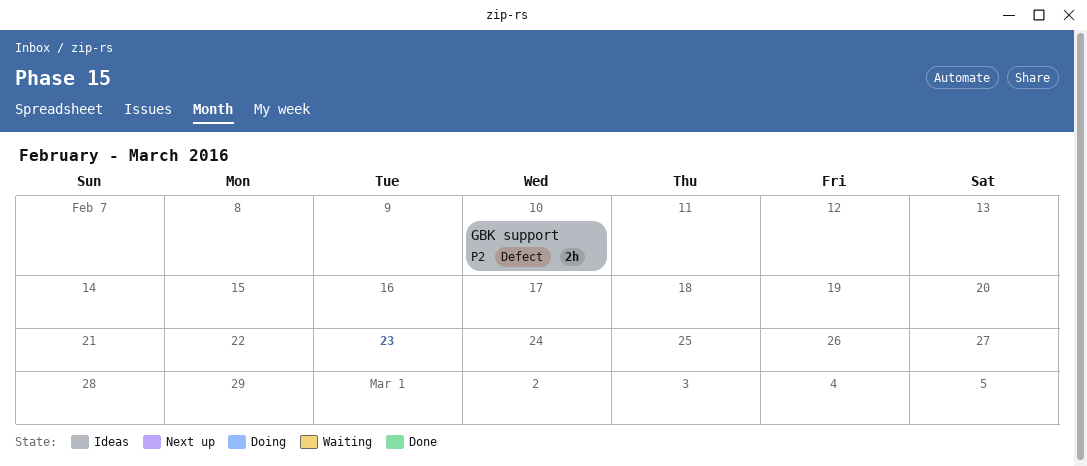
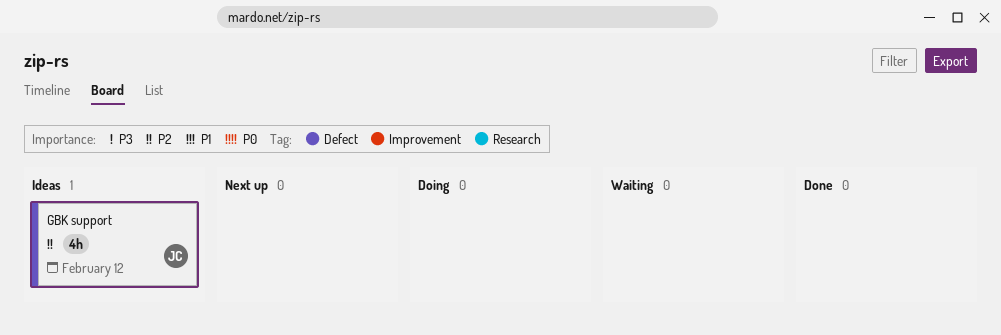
GBK support, estimate: 2h -> 4h
GBK support, due: Feb 10 -> Feb 12

